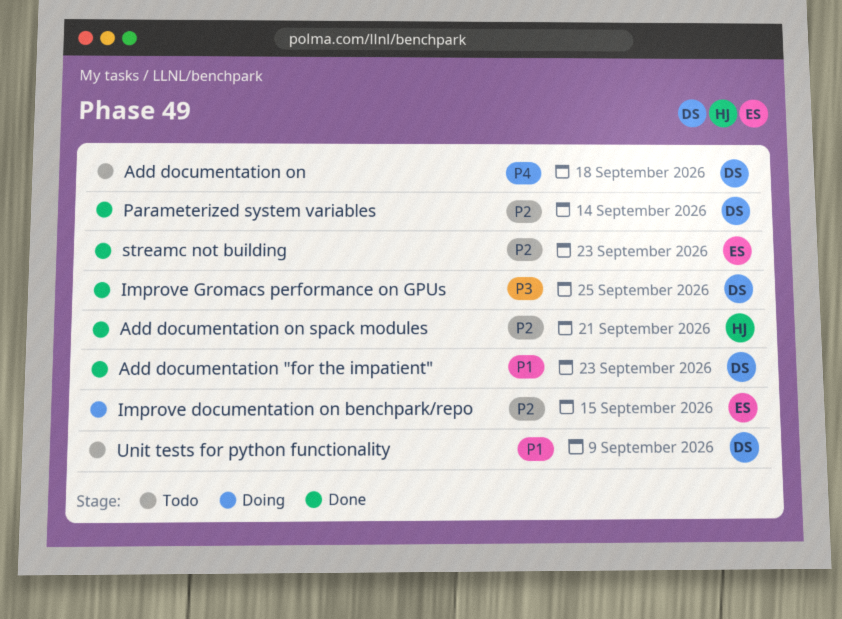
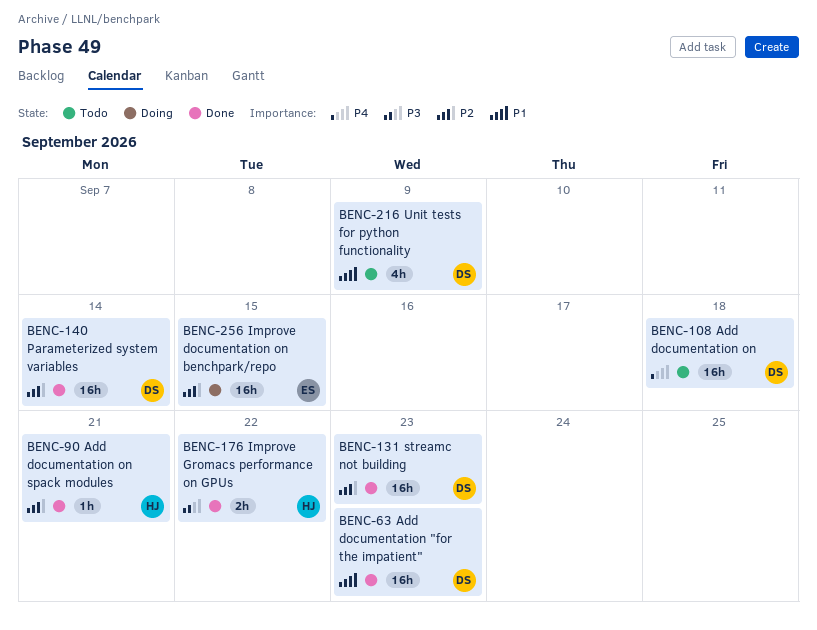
Improve Gromacs performance on GPUs, owner: DS -> HJ
Improve Gromacs performance on GPUs, due: Sep 25 -> Sep 22
streamc not building, owner: ES -> DS

